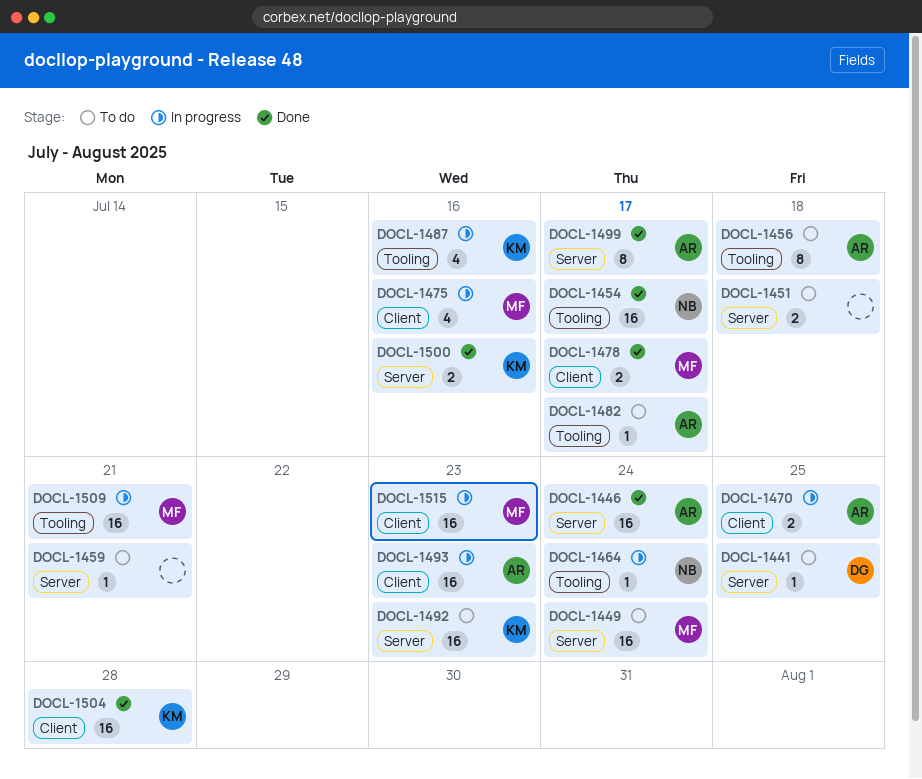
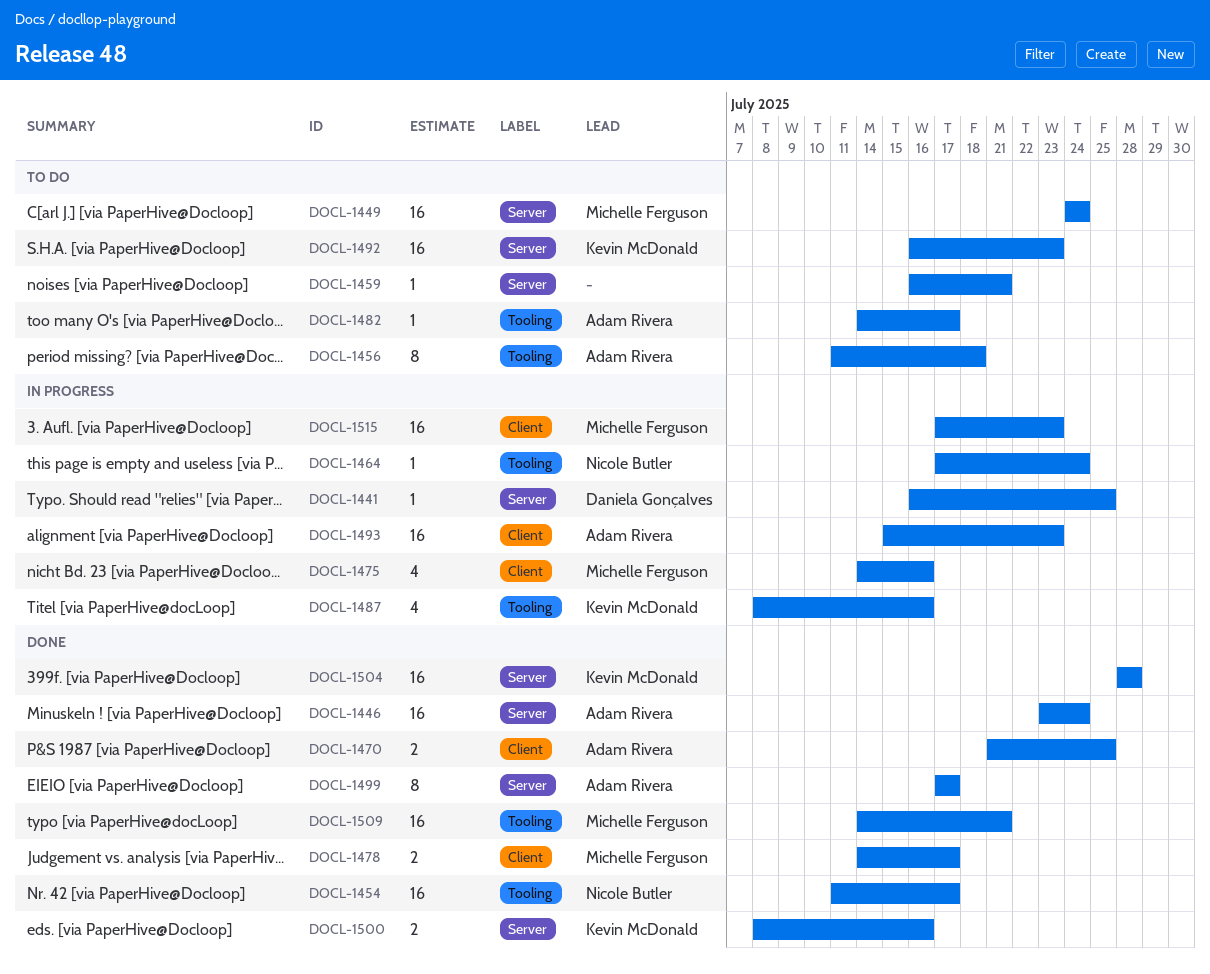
DOCL-1441, status: To do -> In progress
DOCL-1451: present -> none
DOCL-1470, status: In progress -> Done
DOCL-1504, label: Client -> Server
DOCL-1509, status: In progress -> Done

